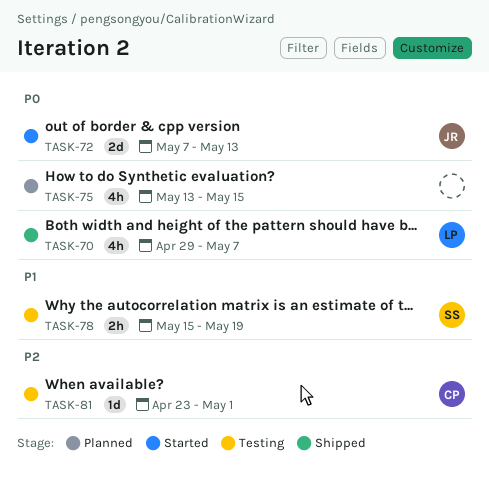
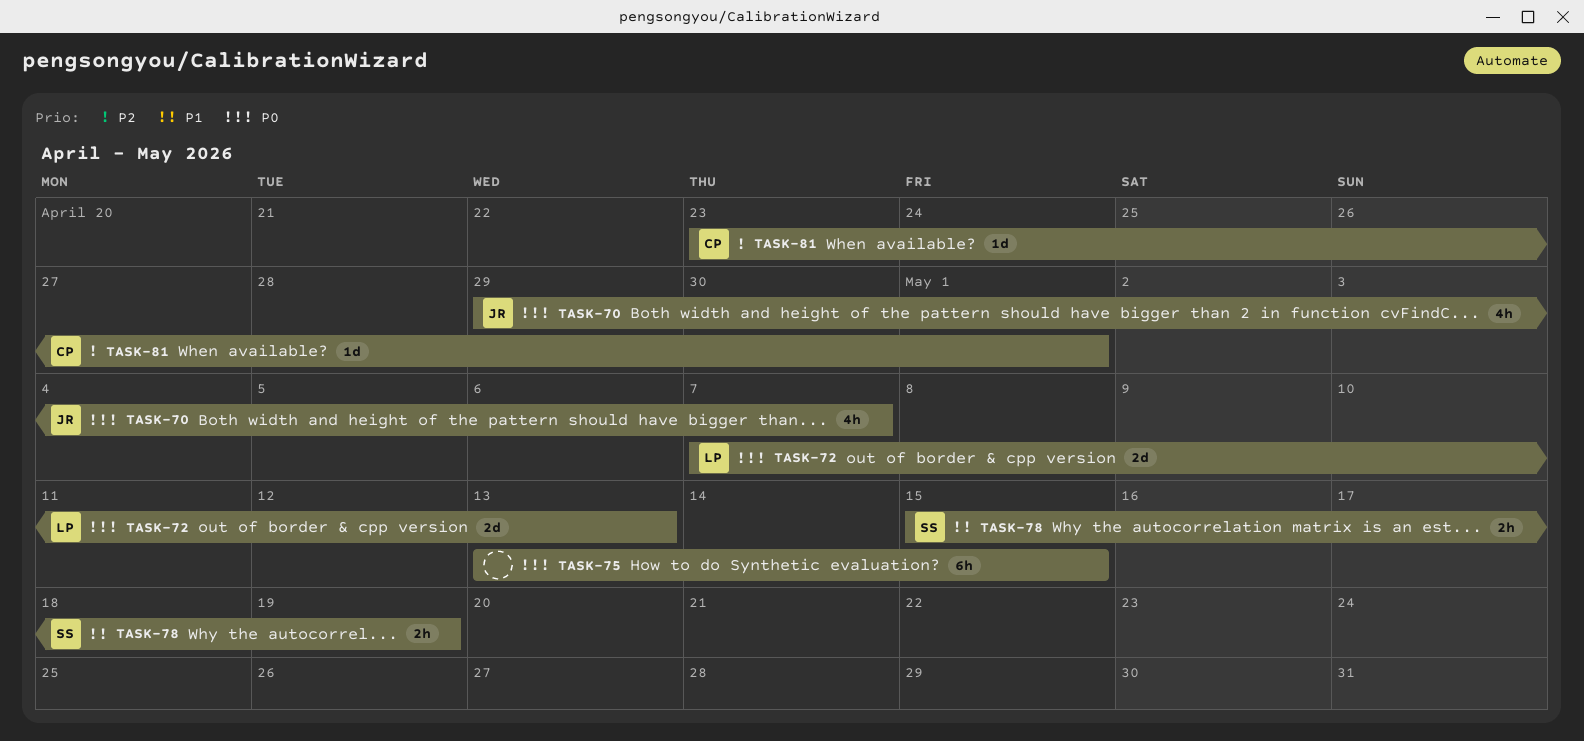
TASK-70, owner: LP -> JR
TASK-72, owner: JR -> LP
TASK-75, estimate: 4h -> 6h

